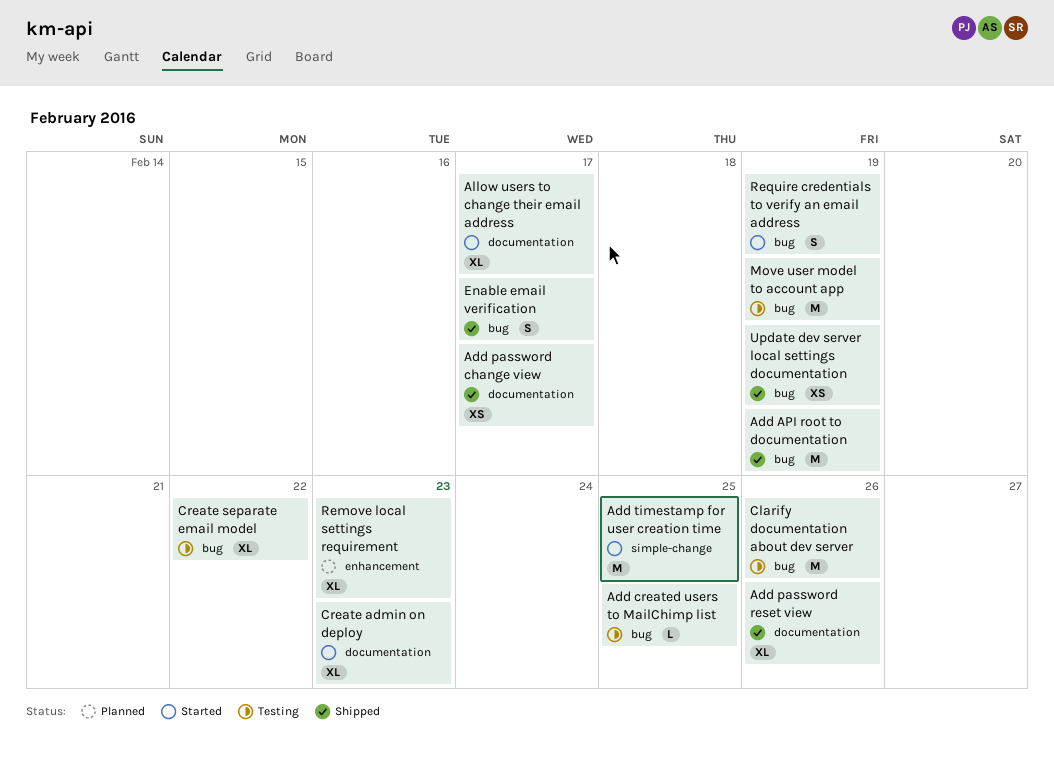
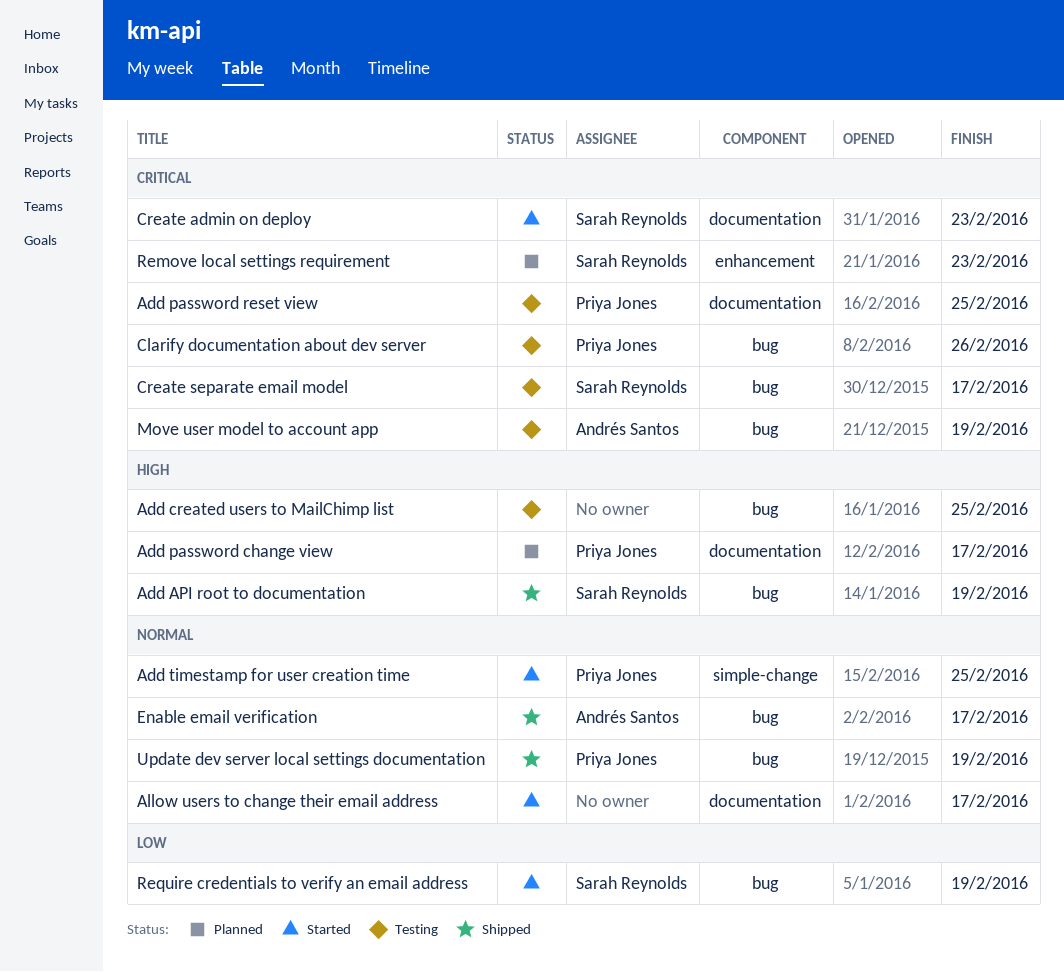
Add password change view, status: Shipped -> Planned
Add password reset view, status: Shipped -> Testing
Add password reset view, due: Feb 26 -> Feb 25
Create separate email model, due: Feb 22 -> Feb 17

